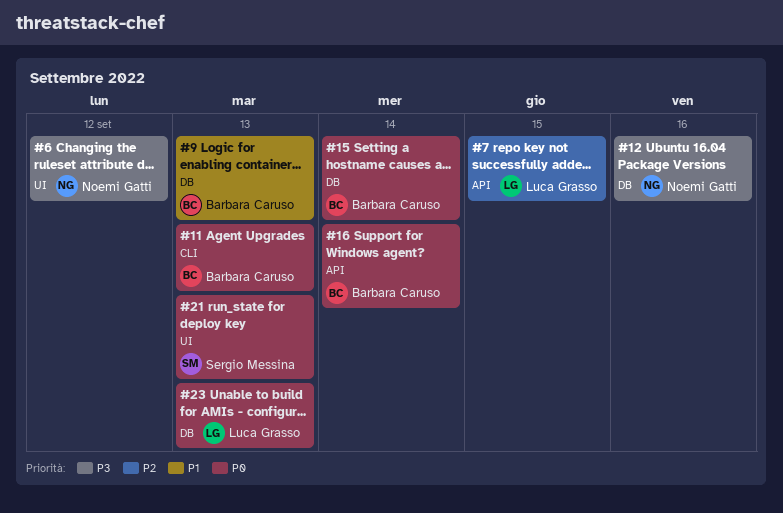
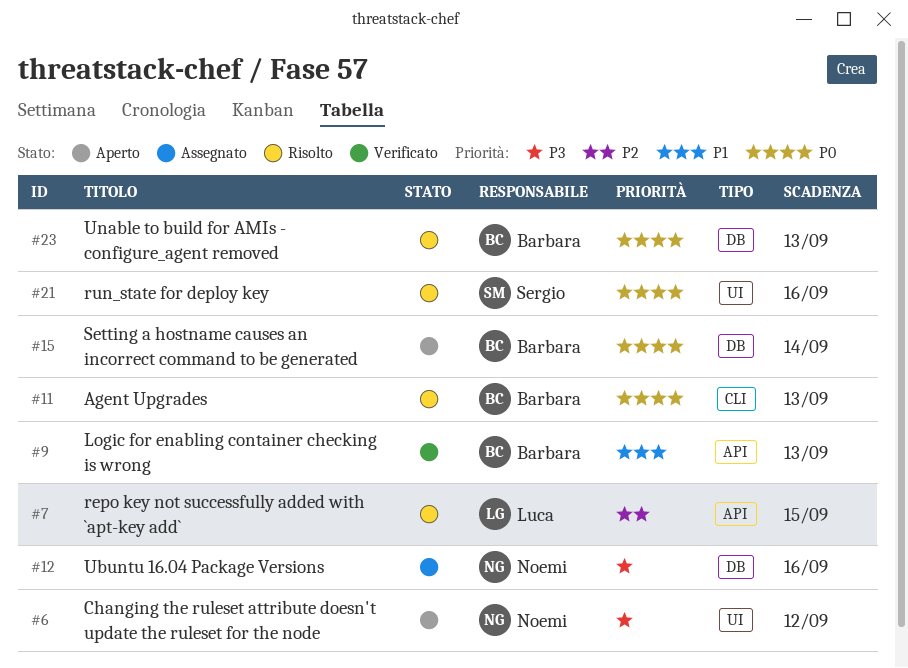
#9, label: DB -> API
#16: present -> none
#21, due: Sep 13 -> Sep 16
#23, owner: Luca Grasso -> Barbara Caruso

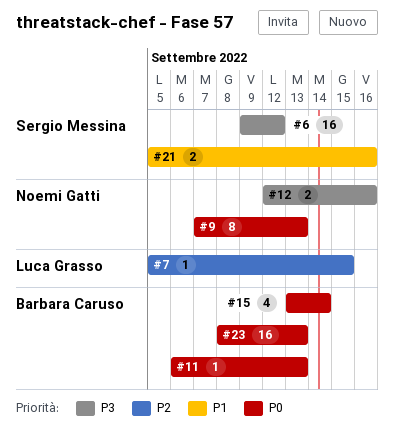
#6, owner: Noemi Gatti -> Sergio Messina
#9, owner: Barbara Caruso -> Noemi Gatti
#9, priority: P1 -> P0
#21, priority: P0 -> P1

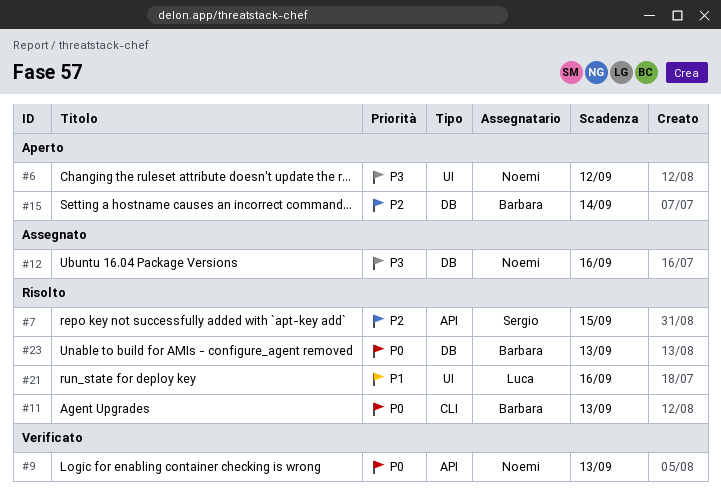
#6, owner: Sergio Messina -> Noemi Gatti
#7, owner: Luca Grasso -> Sergio Messina
#15, priority: P0 -> P2
#21, owner: Sergio Messina -> Luca Grasso

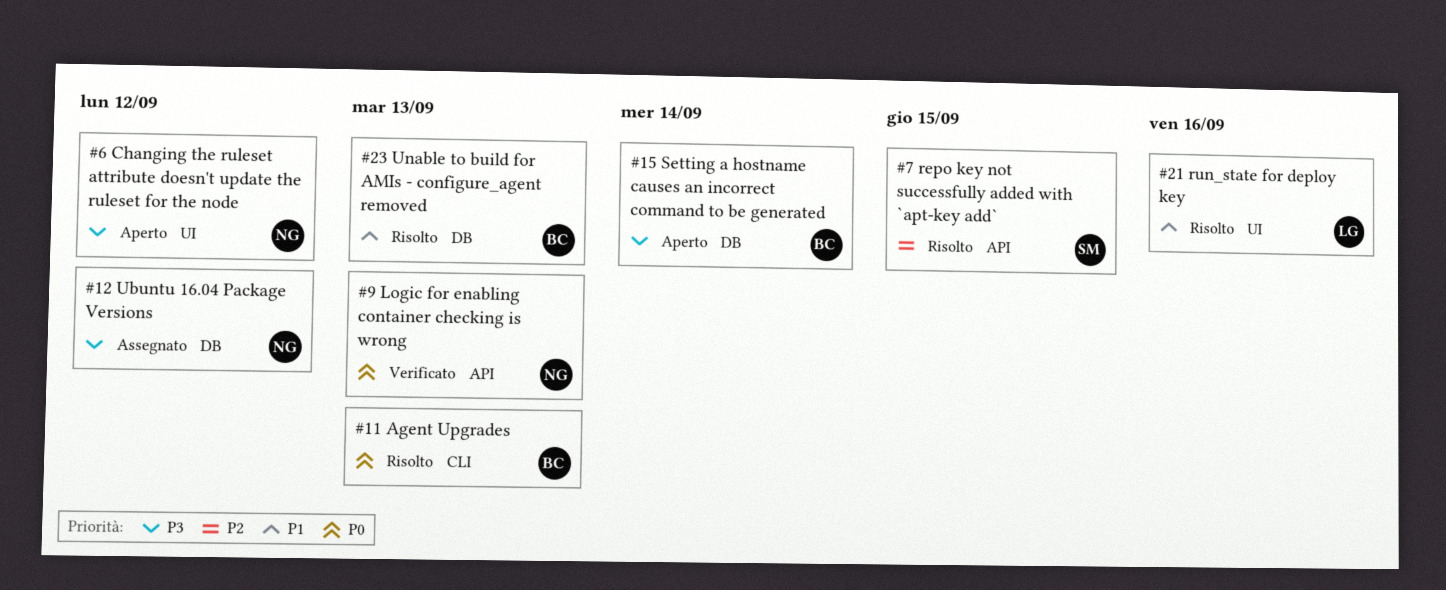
#12, due: Sep 16 -> Sep 12
#15, priority: P2 -> P3
#23, priority: P0 -> P1

